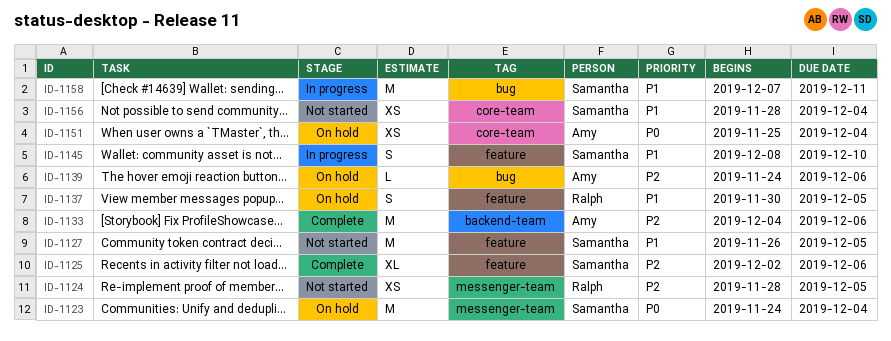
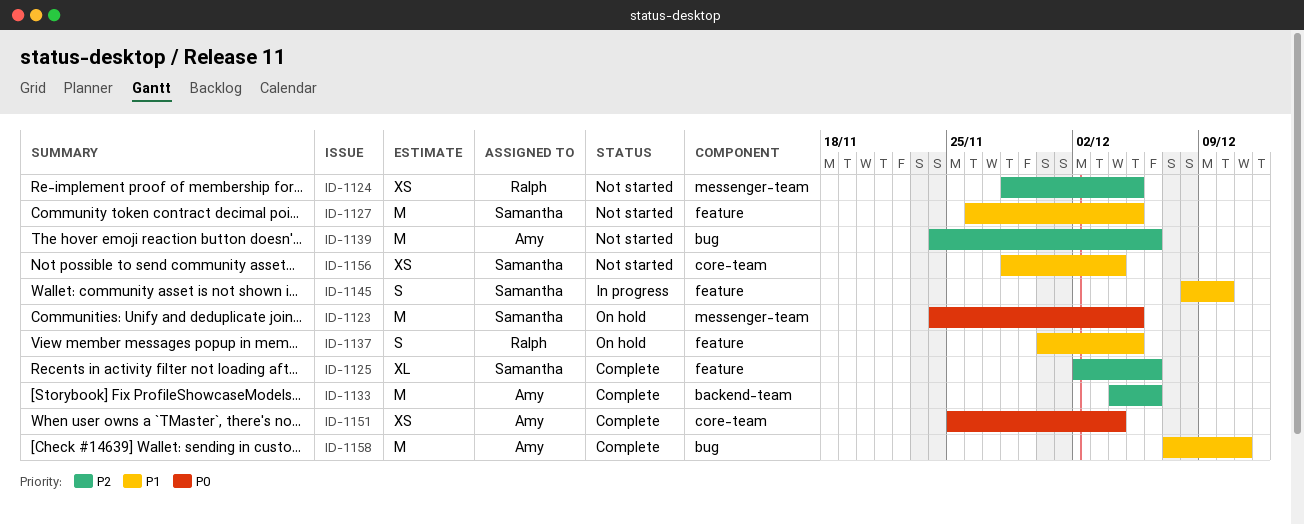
ID-1123, due: Dec 4 -> Dec 5
ID-1139, status: On hold -> Not started
ID-1139, estimate: L -> M
ID-1151, status: On hold -> Complete
ID-1158, status: In progress -> Complete
ID-1158, owner: Samantha -> Amy

